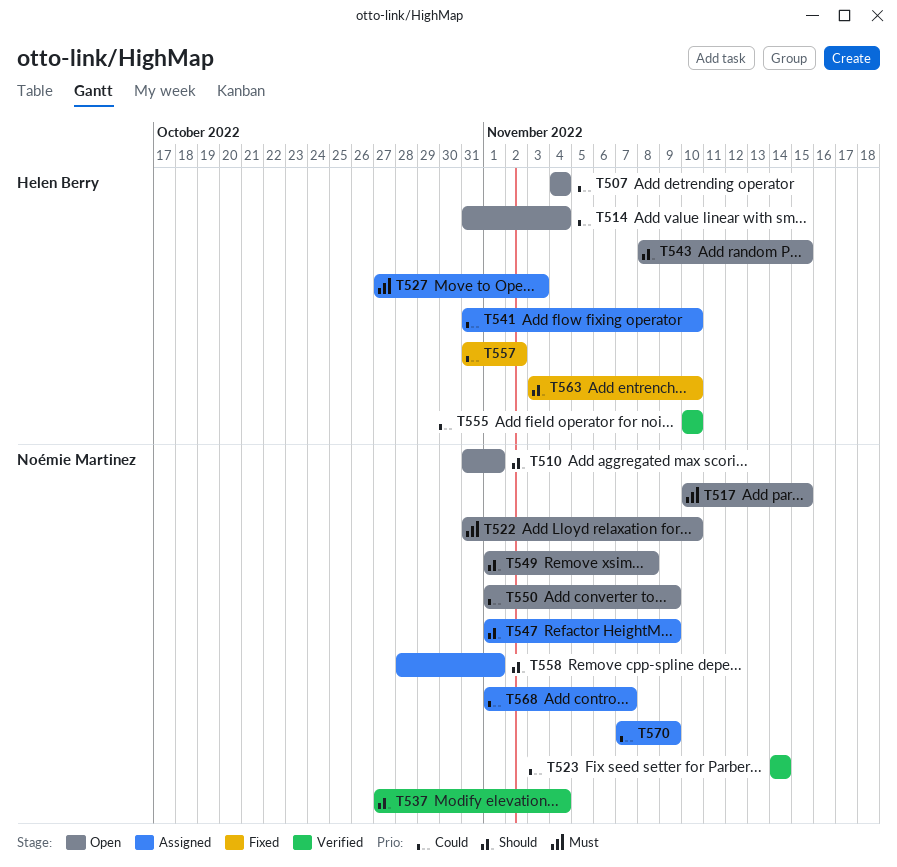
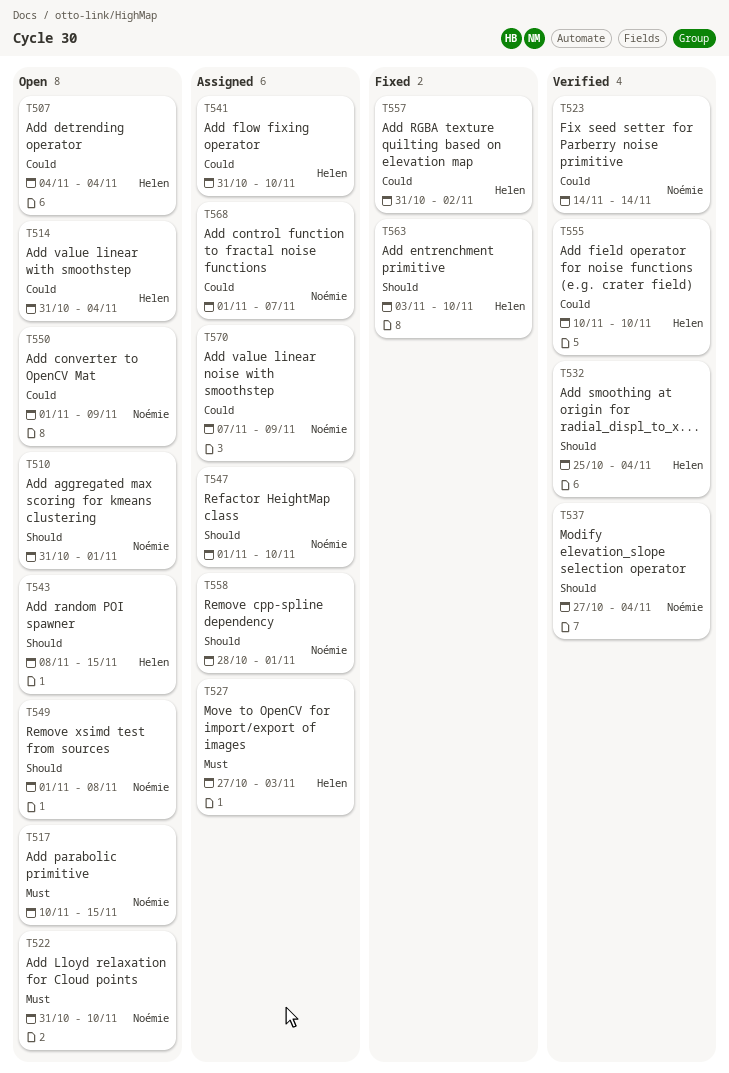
T532: none -> present
T547, due: Nov 9 -> Nov 10

